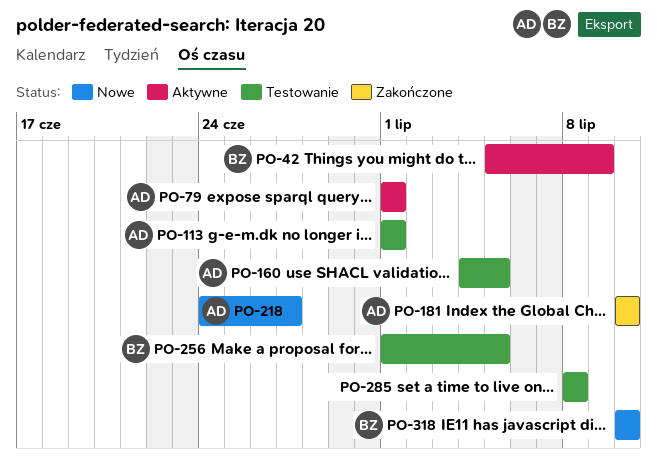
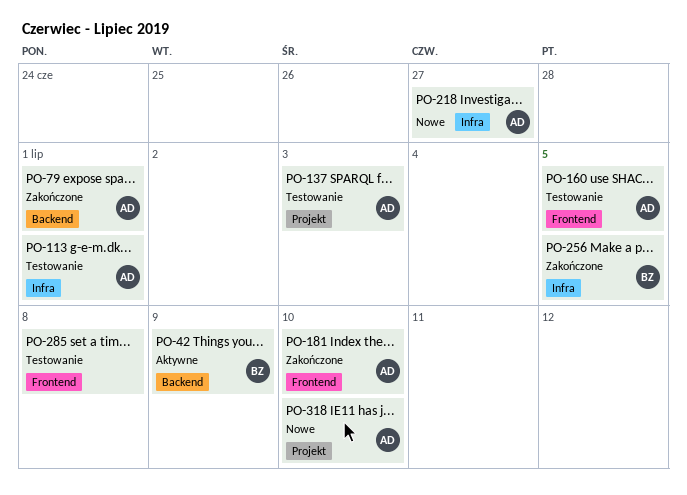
PO-79, status: Aktywne -> Zakończone
PO-137: none -> present
PO-256, status: Testowanie -> Zakończone
PO-318, owner: BZ -> AD

